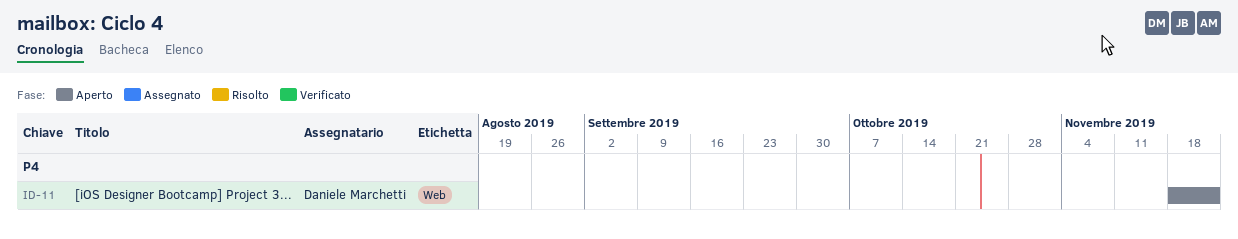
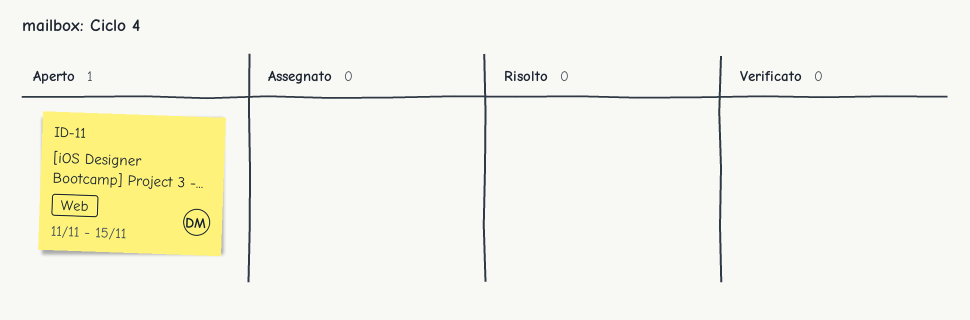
ID-11, start: Nov 18 -> Nov 11
ID-11, due: Nov 22 -> Nov 15

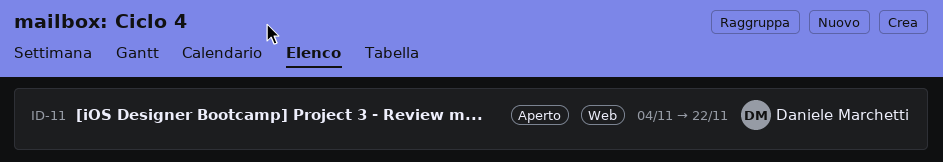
ID-11, start: Nov 11 -> Nov 4
ID-11, due: Nov 15 -> Nov 22

